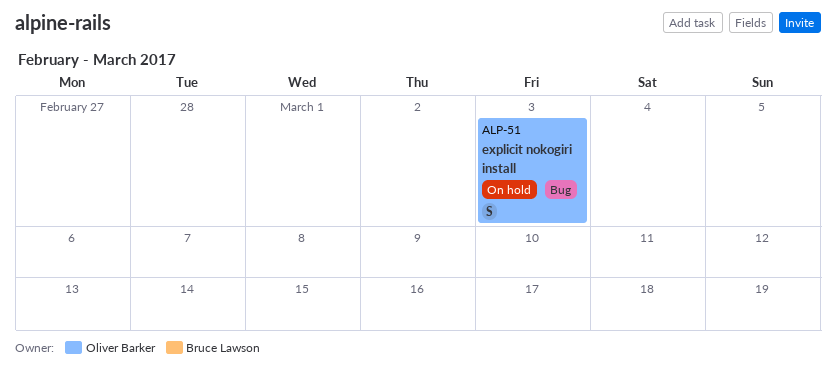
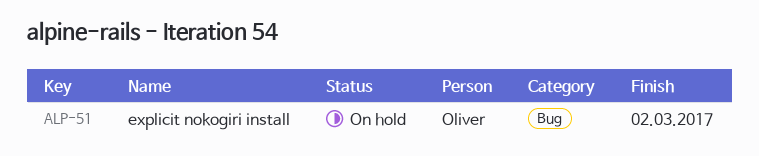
ALP-51, due: Mar 3 -> Mar 2

